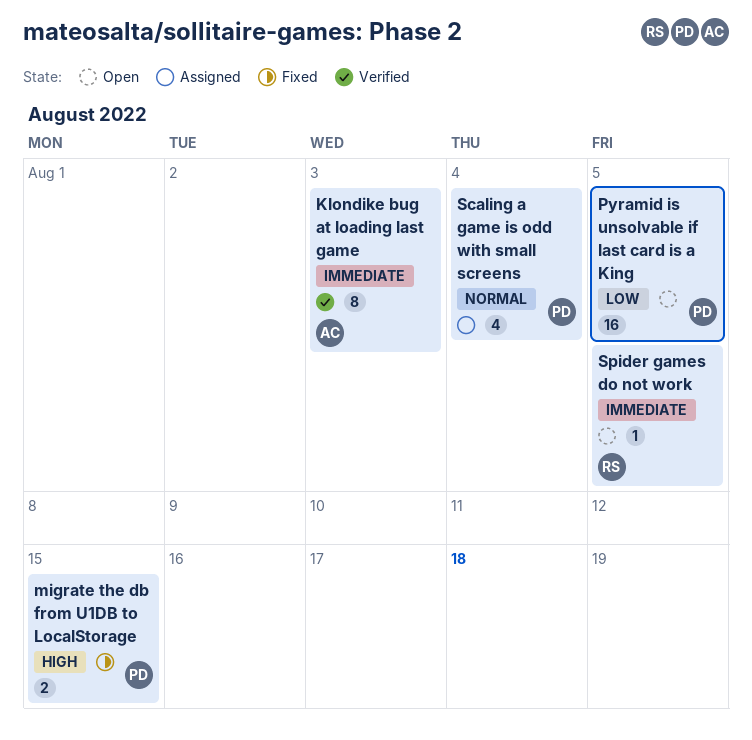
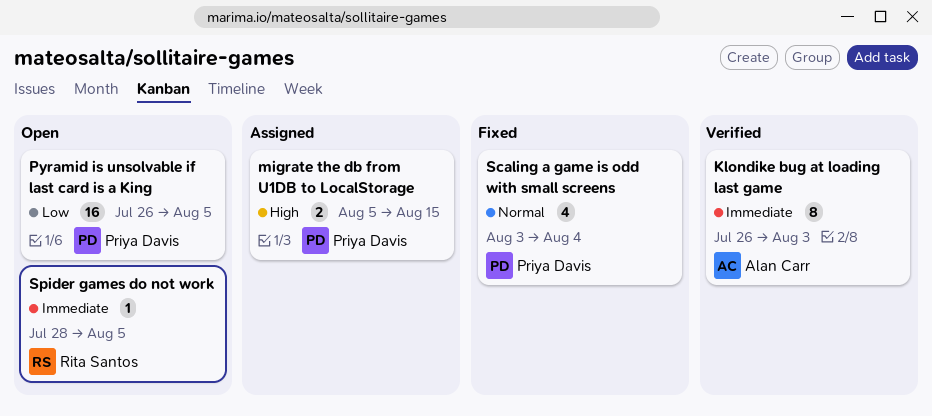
migrate the db from U1DB to LocalStorage, status: Fixed -> Assigned
Scaling a game is odd with small screens, status: Assigned -> Fixed

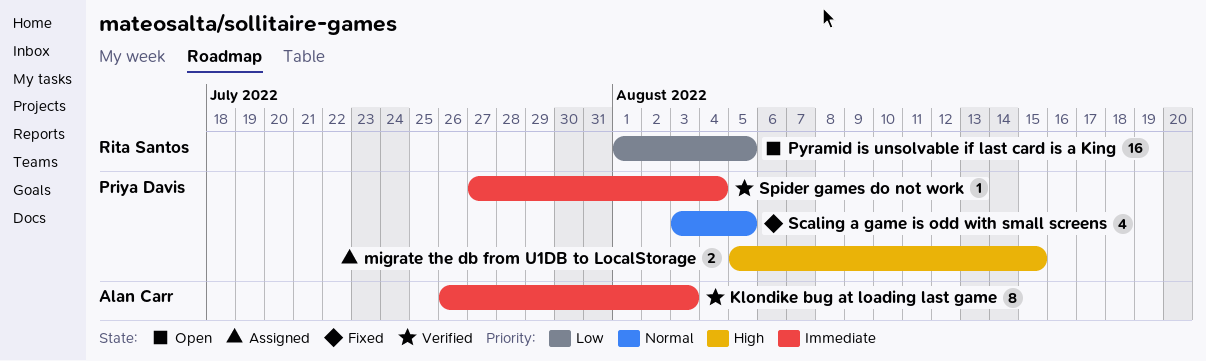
Pyramid is unsolvable if last card is a King, owner: Priya Davis -> Rita Santos
Pyramid is unsolvable if last card is a King, start: Jul 26 -> Aug 1
Scaling a game is odd with small screens, due: Aug 4 -> Aug 5
Spider games do not work, status: Open -> Verified
Spider games do not work, owner: Rita Santos -> Priya Davis
Spider games do not work, start: Jul 28 -> Jul 27
Spider games do not work, due: Aug 5 -> Aug 4

